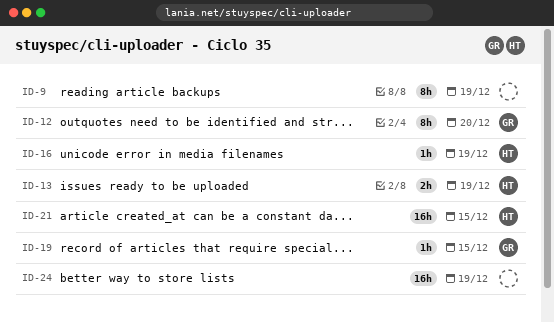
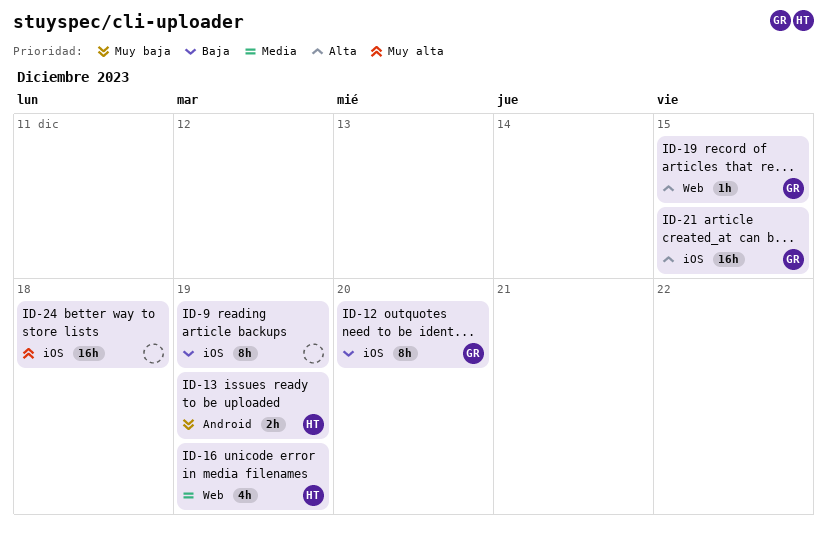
ID-16, estimate: 1h -> 4h
ID-21, owner: HT -> GR
ID-24, due: Dec 19 -> Dec 18

